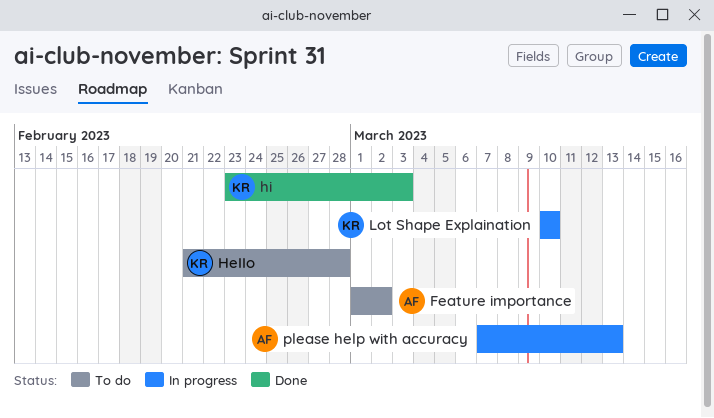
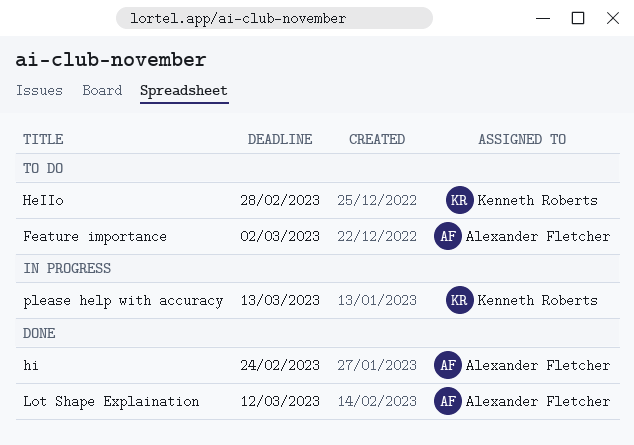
hi, owner: Kenneth Roberts -> Alexander Fletcher
hi, due: Mar 3 -> Feb 24
Lot Shape Explaination, status: In progress -> Done
Lot Shape Explaination, owner: Kenneth Roberts -> Alexander Fletcher
Lot Shape Explaination, due: Mar 10 -> Mar 12
please help with accuracy, owner: Alexander Fletcher -> Kenneth Roberts

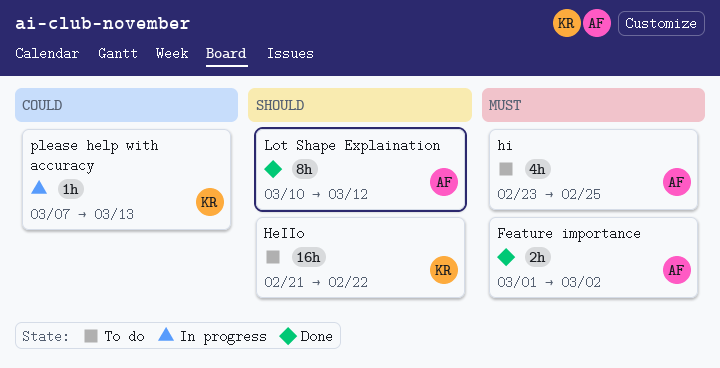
Feature importance, status: To do -> Done
HeIIo, due: Feb 28 -> Feb 22
hi, status: Done -> To do
hi, due: Feb 24 -> Feb 25

